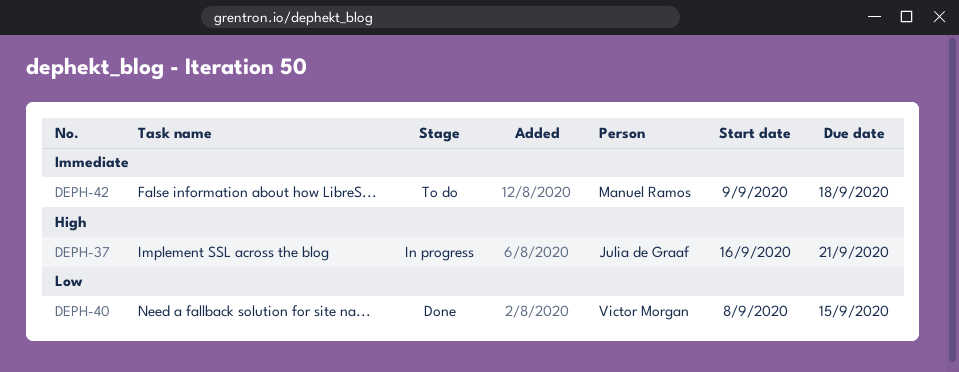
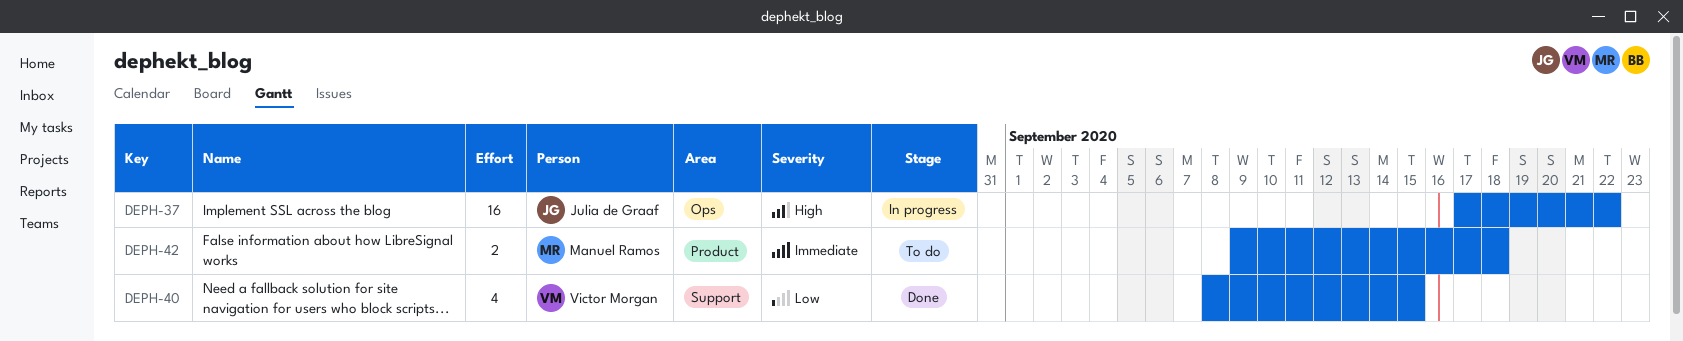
DEPH-37, start: Sep 16 -> Sep 17
DEPH-37, due: Sep 21 -> Sep 22

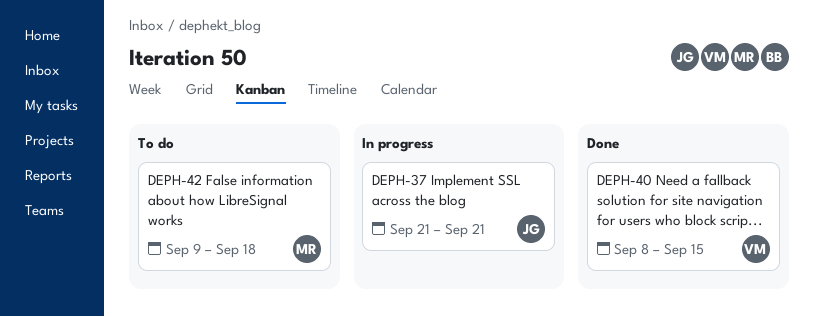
DEPH-37, start: Sep 17 -> Sep 21
DEPH-37, due: Sep 22 -> Sep 21

